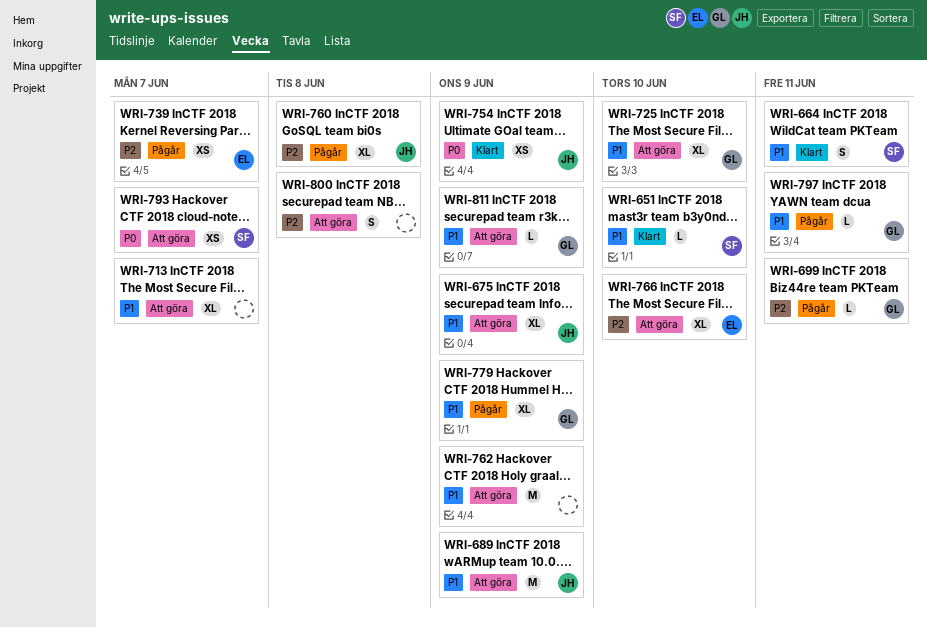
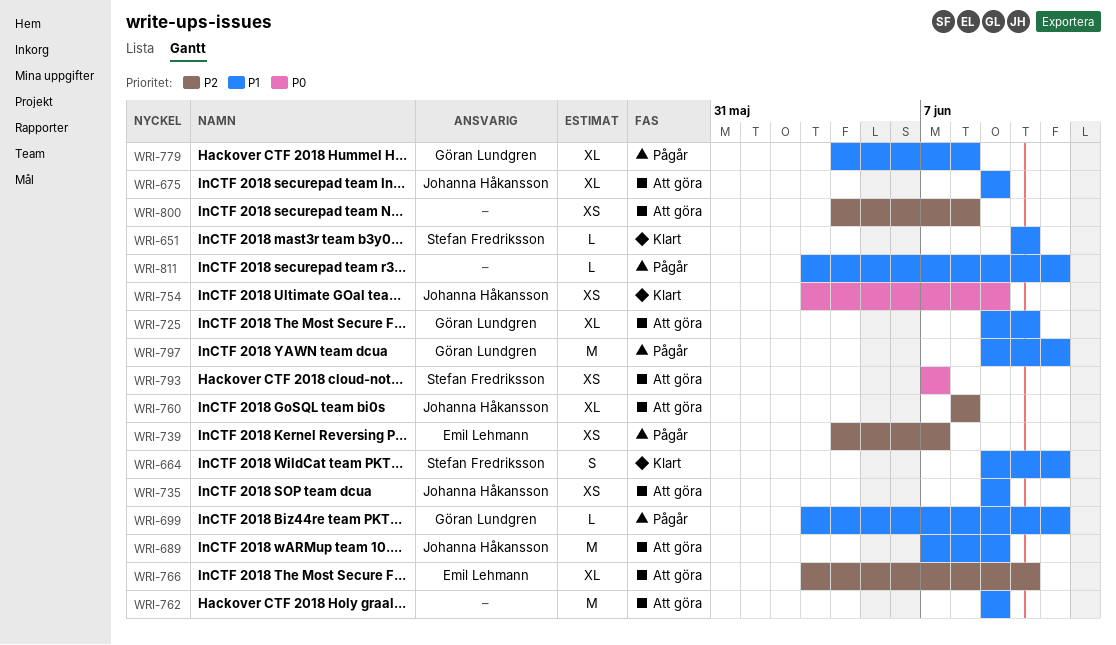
WRI-699, priority: P2 -> P1
WRI-713: present -> none
WRI-735: none -> present
WRI-760, status: Pågår -> Att göra
WRI-779, due: Jun 9 -> Jun 8
WRI-797, estimate: L -> M
WRI-800, estimate: S -> XS
WRI-811, status: Att göra -> Pågår
WRI-811, owner: Göran Lundgren -> none
WRI-811, due: Jun 9 -> Jun 11

